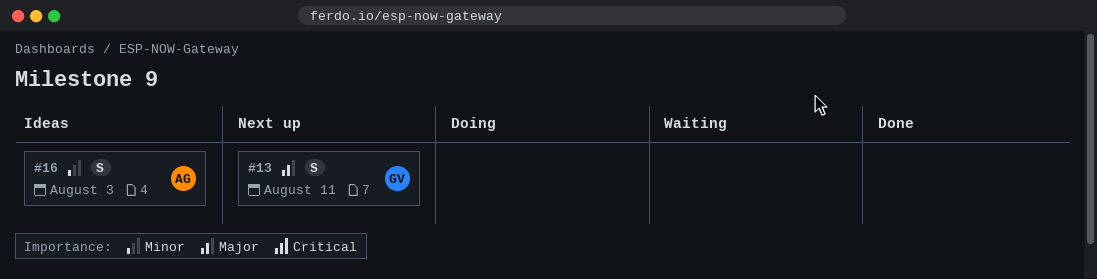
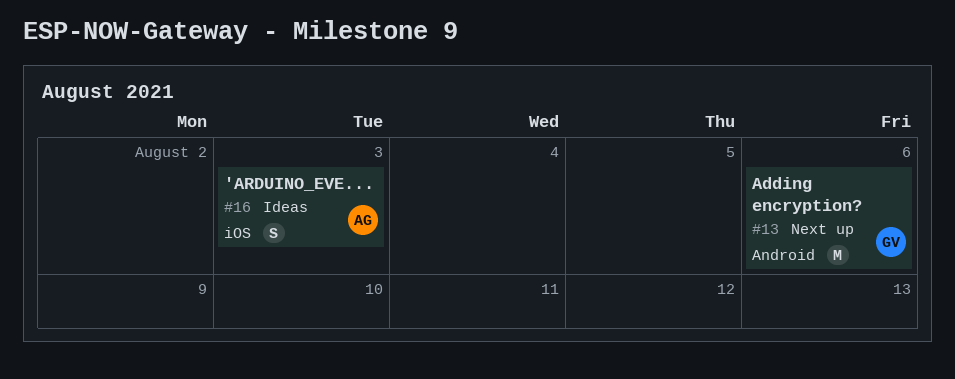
#13, estimate: S -> M
#13, due: Aug 11 -> Aug 6

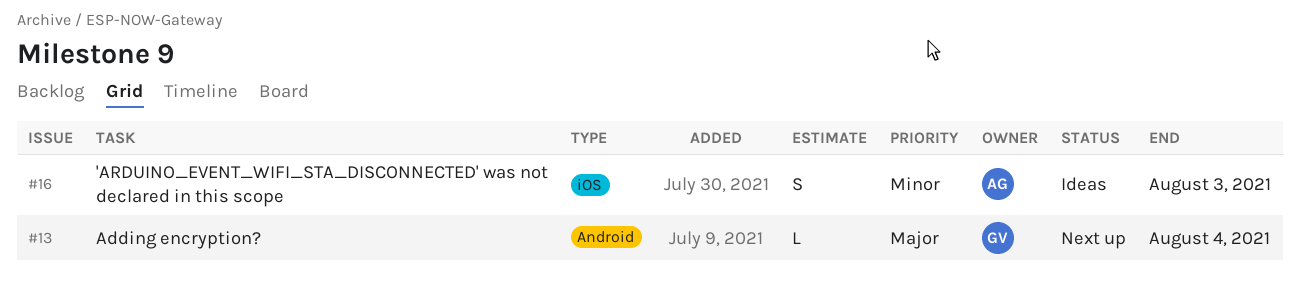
#13, estimate: M -> L
#13, due: Aug 6 -> Aug 4

